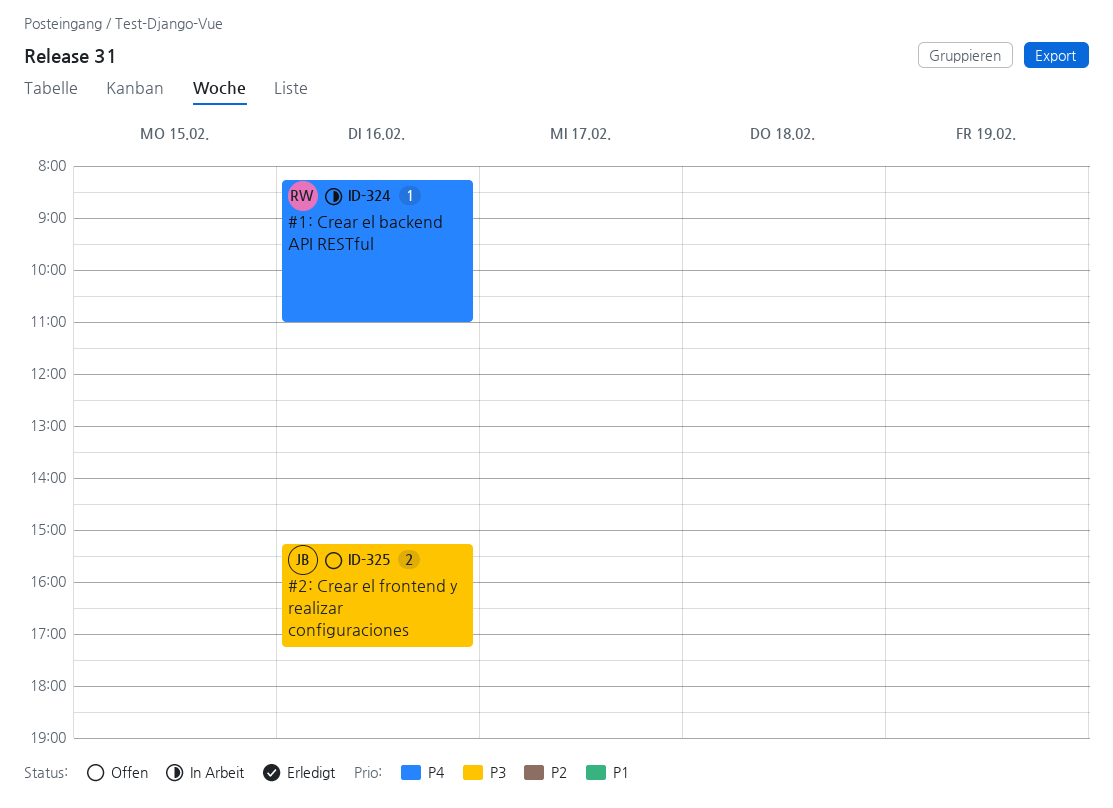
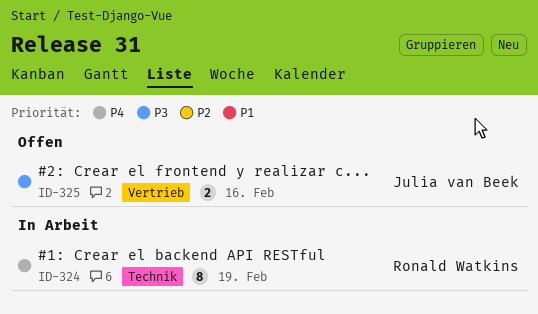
ID-324, estimate: 1 -> 8
ID-324, day: Feb 16 -> Feb 19

